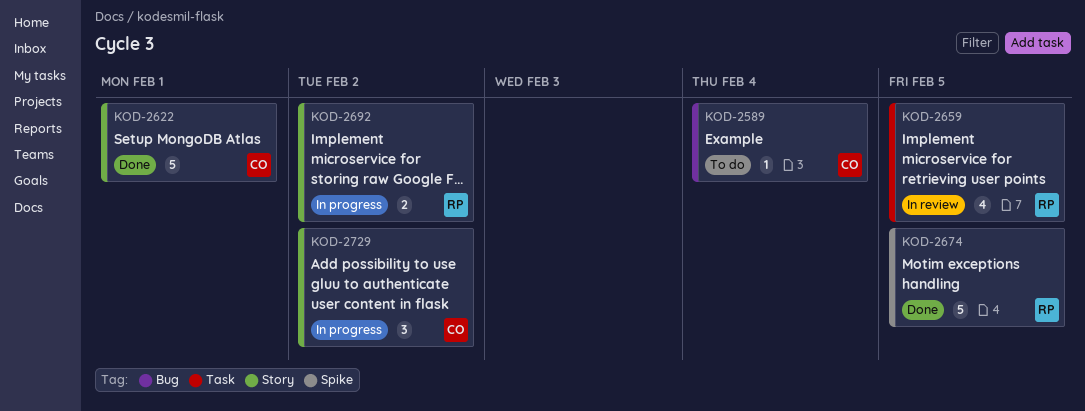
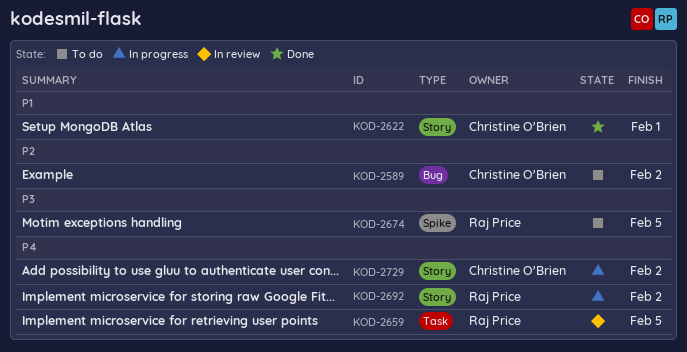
KOD-2589, due: Feb 4 -> Feb 2
KOD-2674, status: Done -> To do

